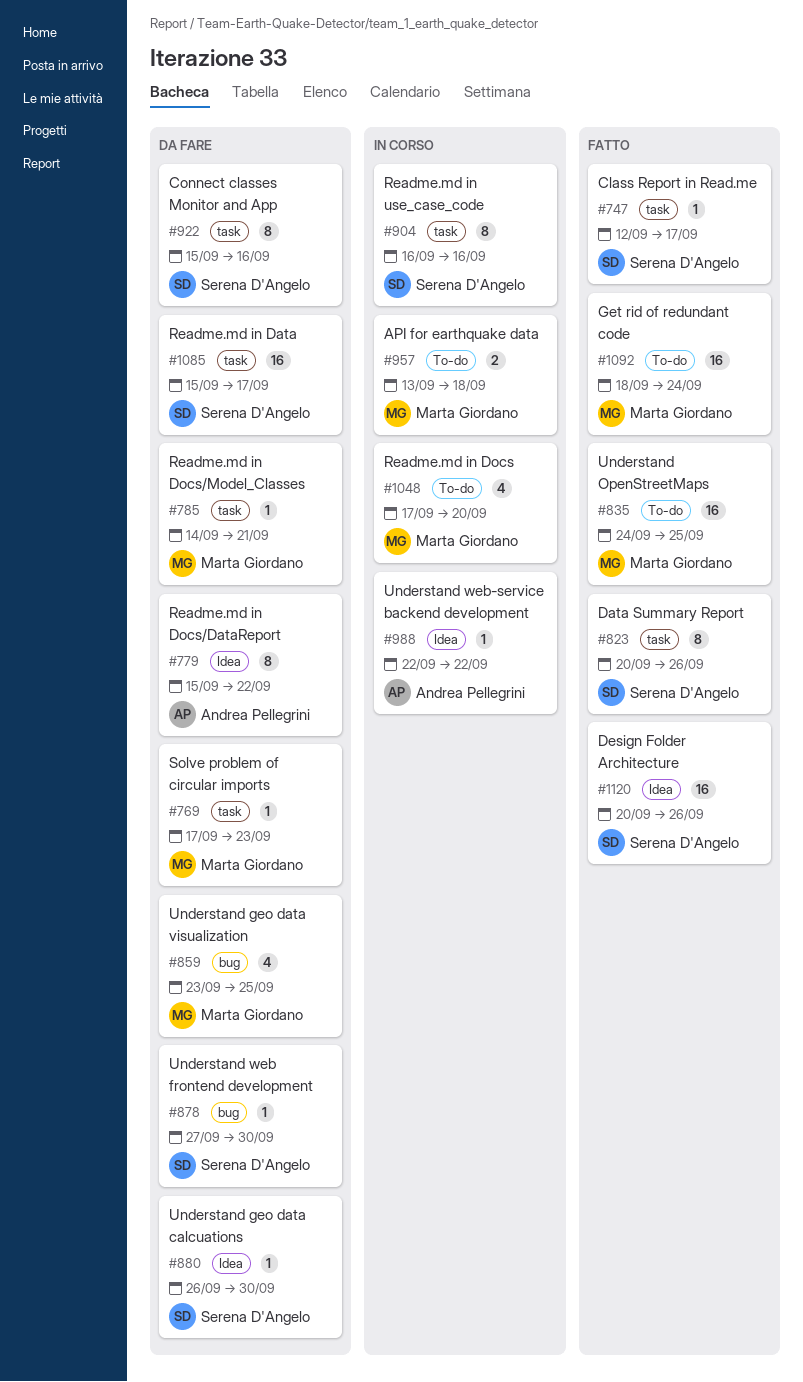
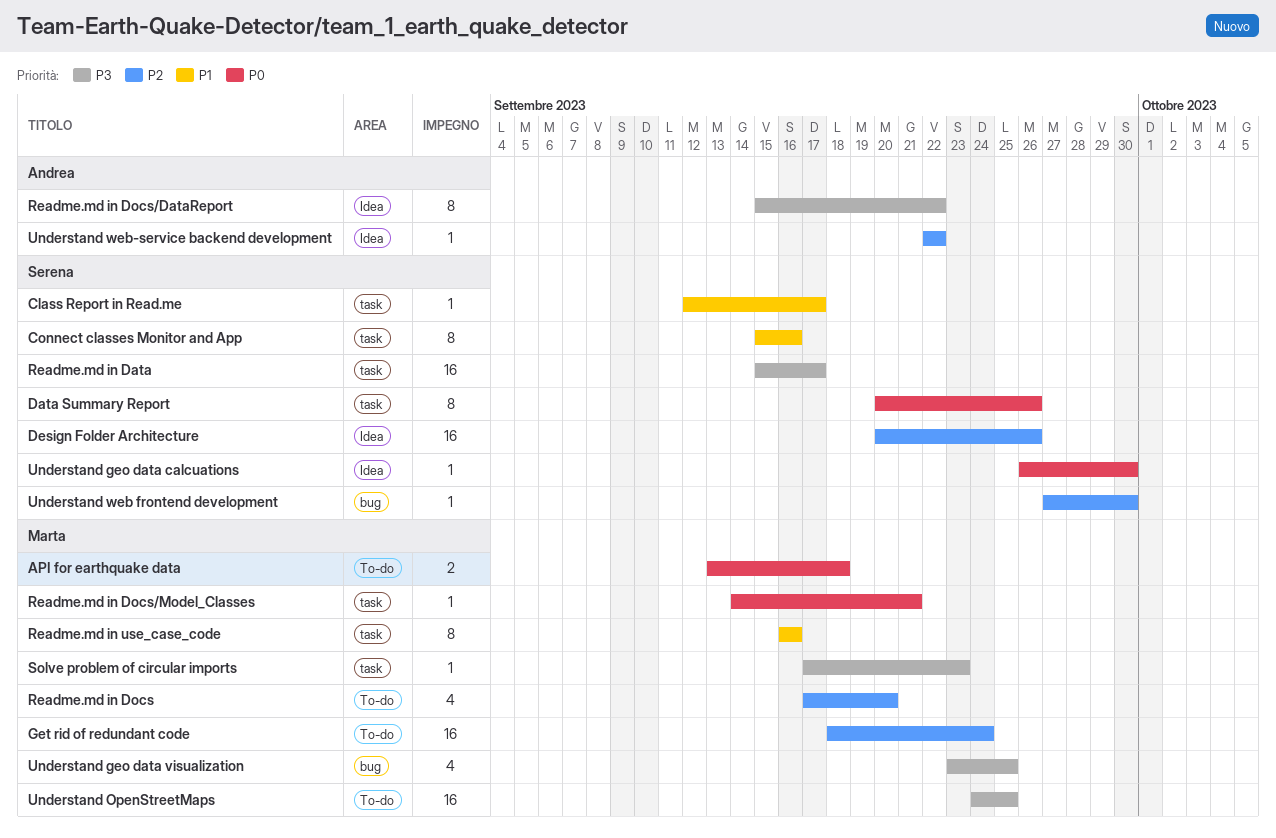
Readme.md in use_case_code, owner: Serena D'Angelo -> Marta Giordano

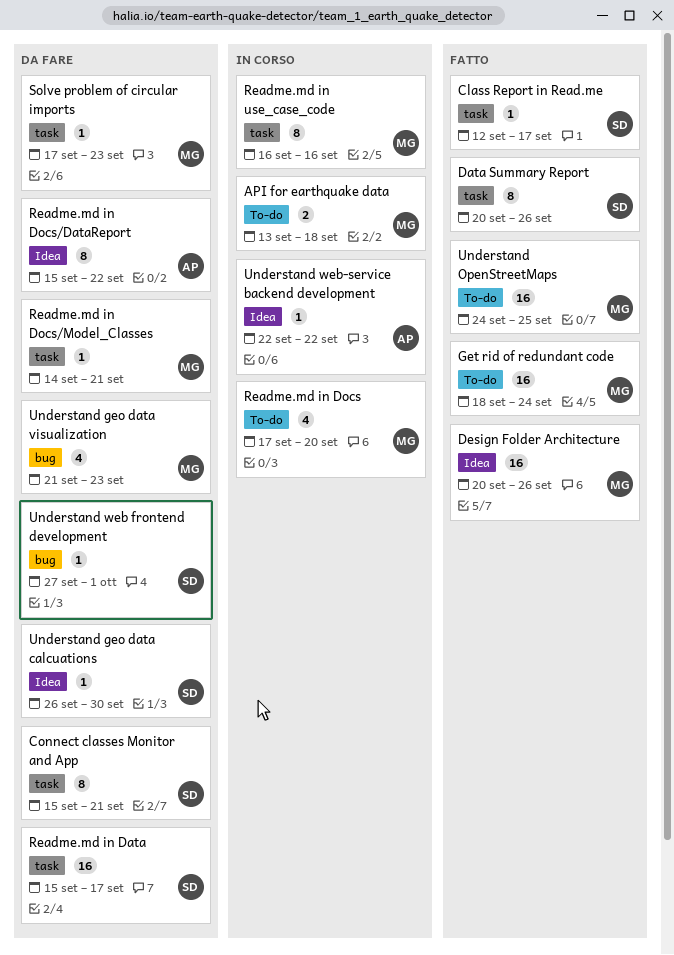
Connect classes Monitor and App, due: Sep 16 -> Sep 21
Design Folder Architecture, owner: Serena -> Marta
Understand geo data visualization, start: Sep 23 -> Sep 21
Understand geo data visualization, due: Sep 25 -> Sep 23
Understand web frontend development, due: Sep 30 -> Oct 1

